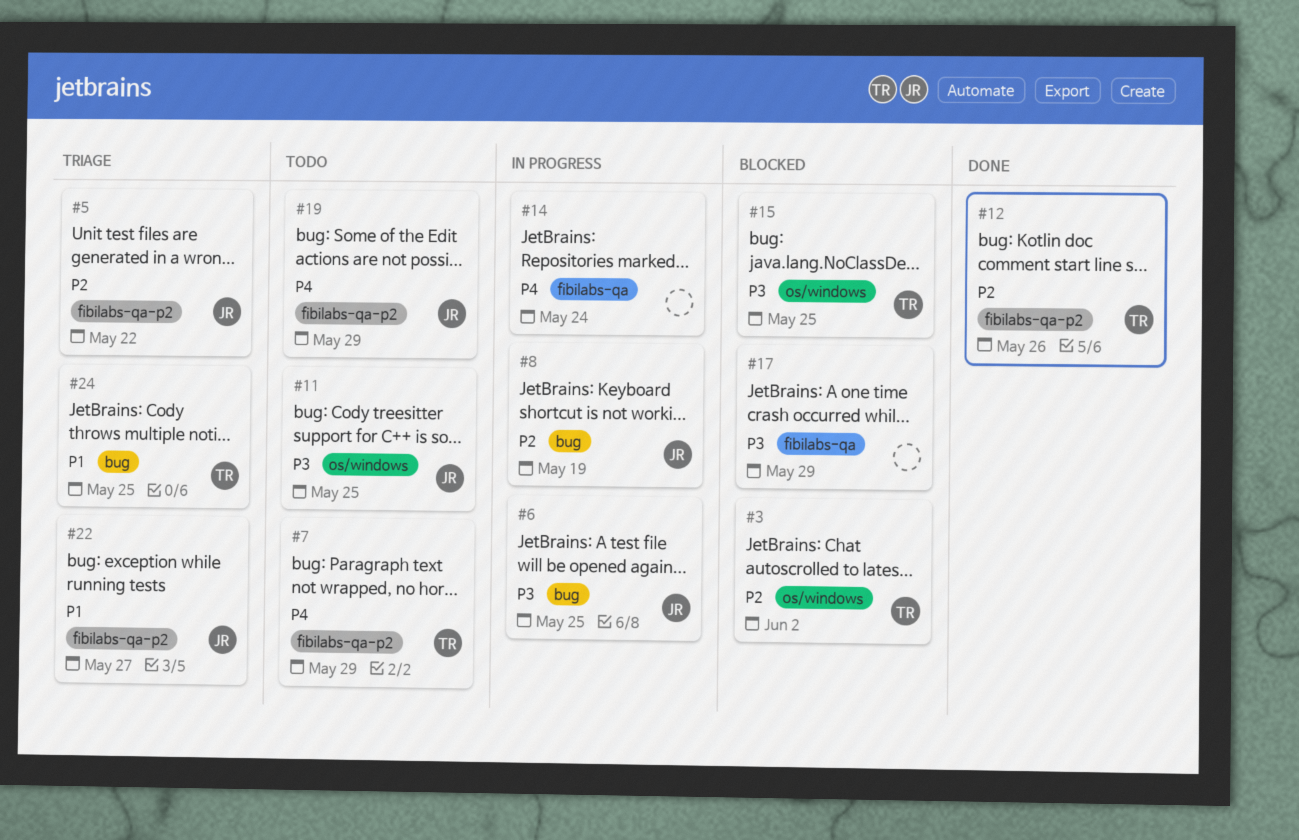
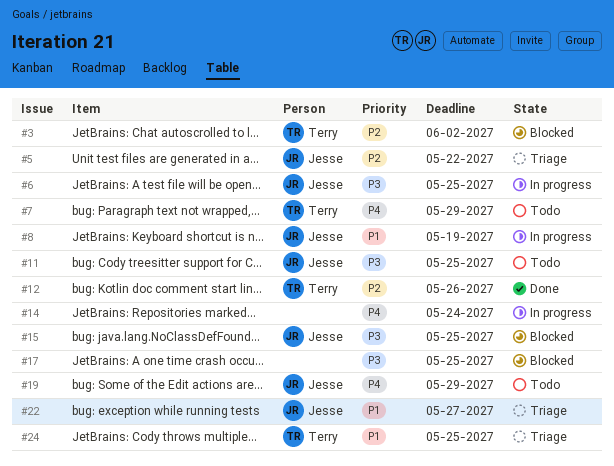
#8, priority: P2 -> P1
#15, owner: Terry -> Jesse
#17, due: May 29 -> May 25

